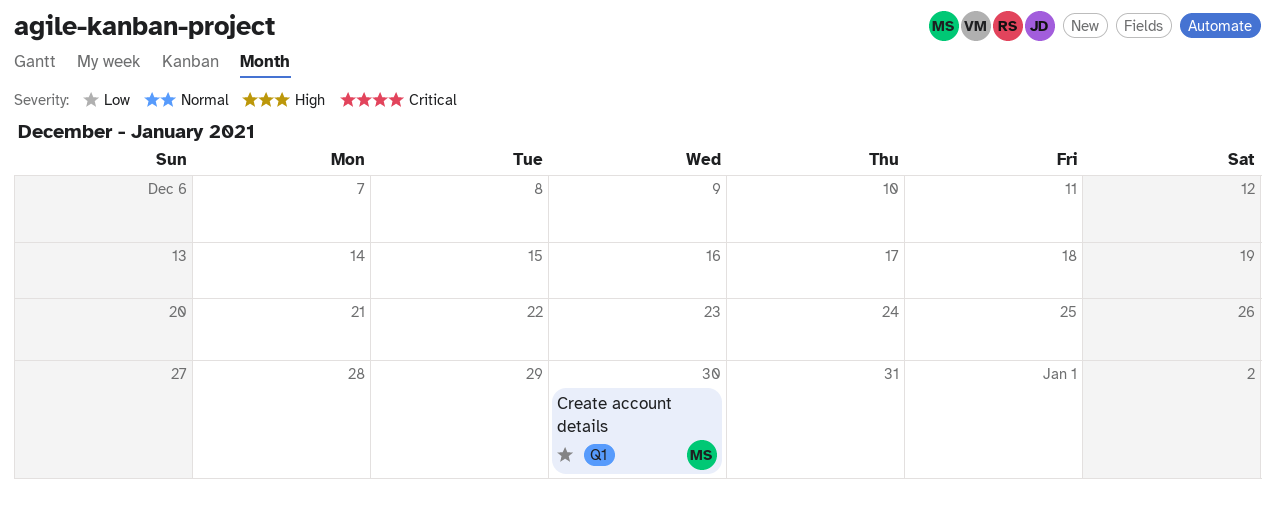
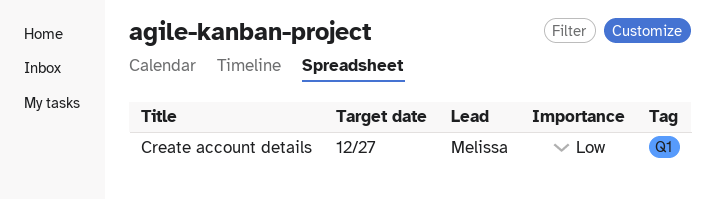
Create account details, due: Dec 30 -> Dec 27

